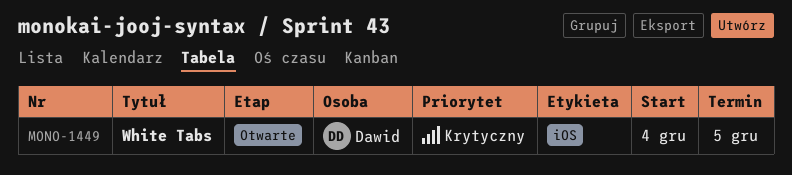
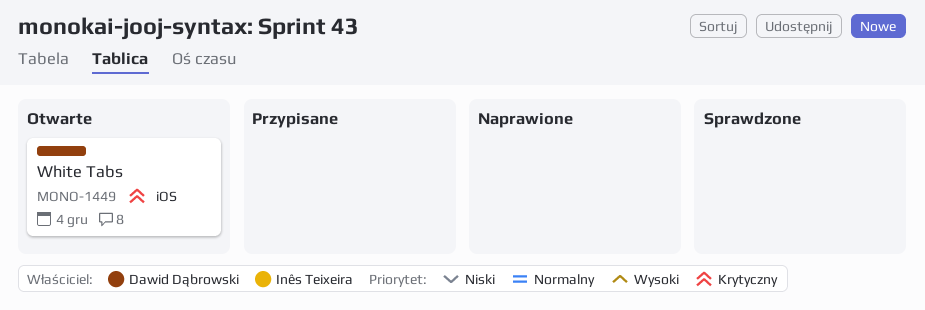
MONO-1449, due: Dec 5 -> Dec 4

